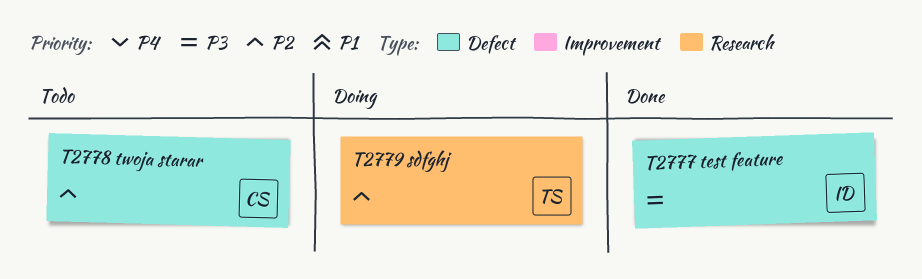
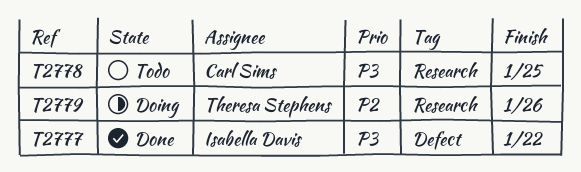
T2778, priority: P2 -> P3
T2778, label: Defect -> Research

